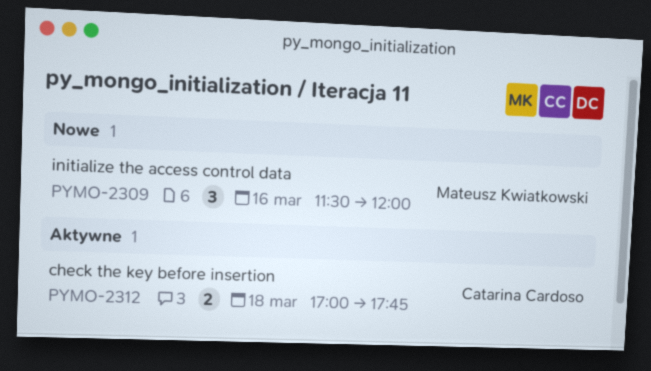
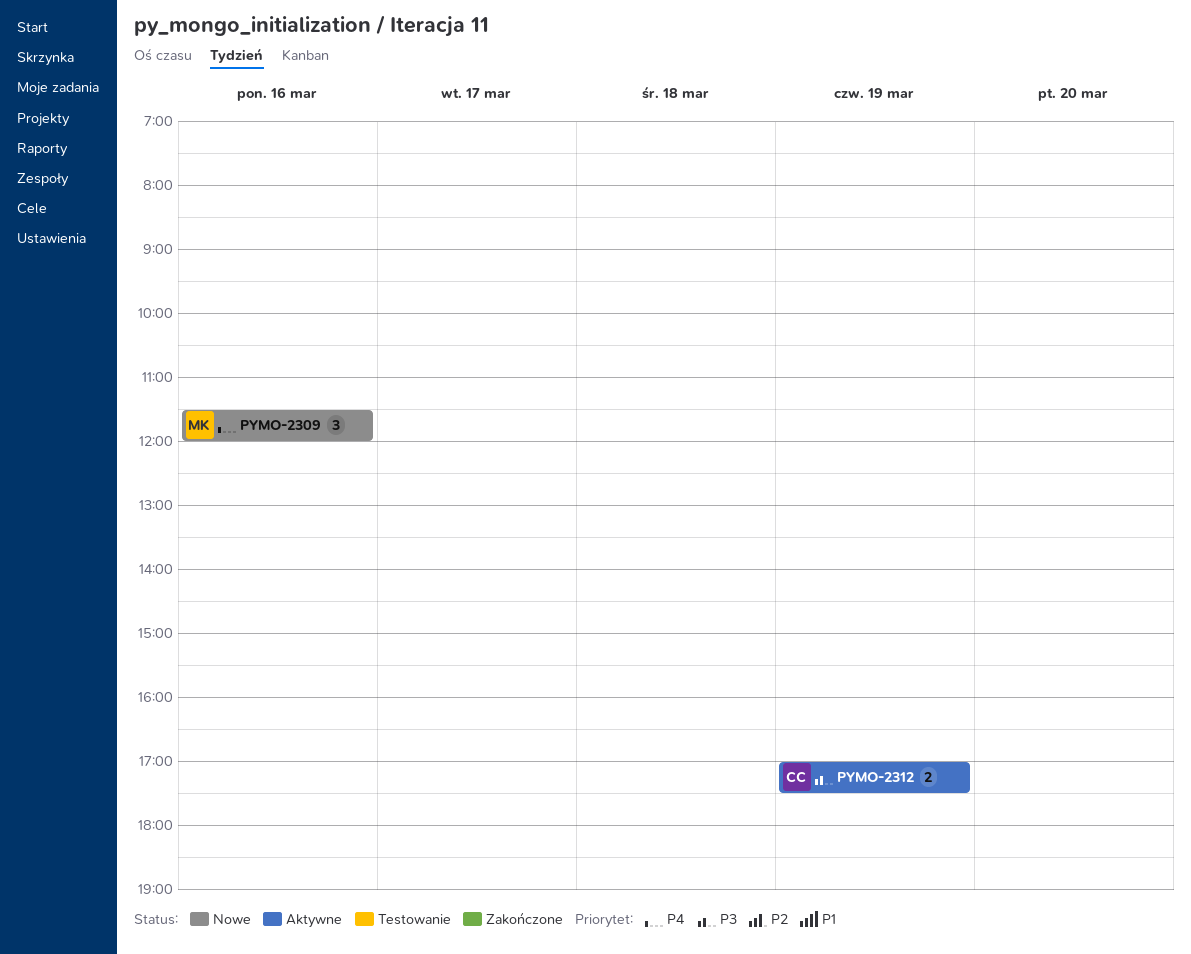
PYMO-2312, day: Mar 18 -> Mar 19
PYMO-2312, ends: 17:45 -> 17:30

